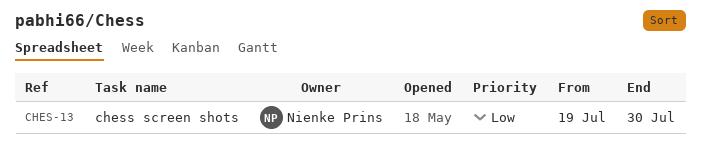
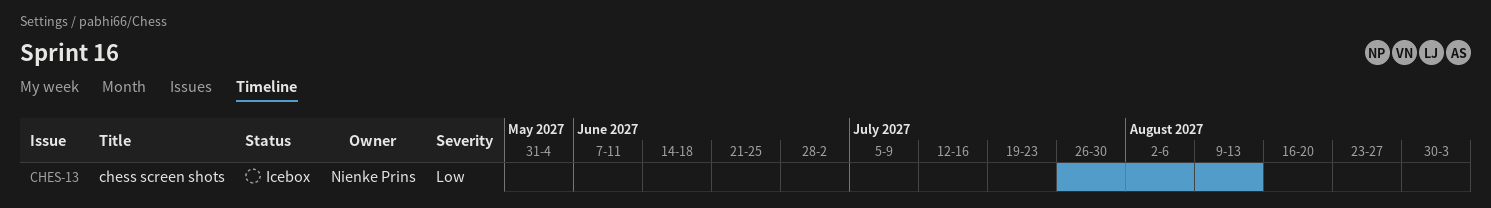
CHES-13, start: Jul 19 -> Jul 26
CHES-13, due: Jul 30 -> Aug 13

